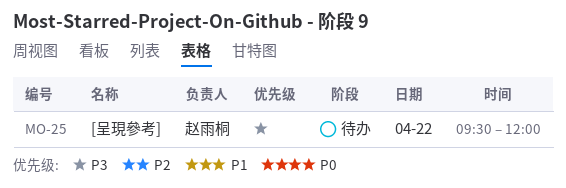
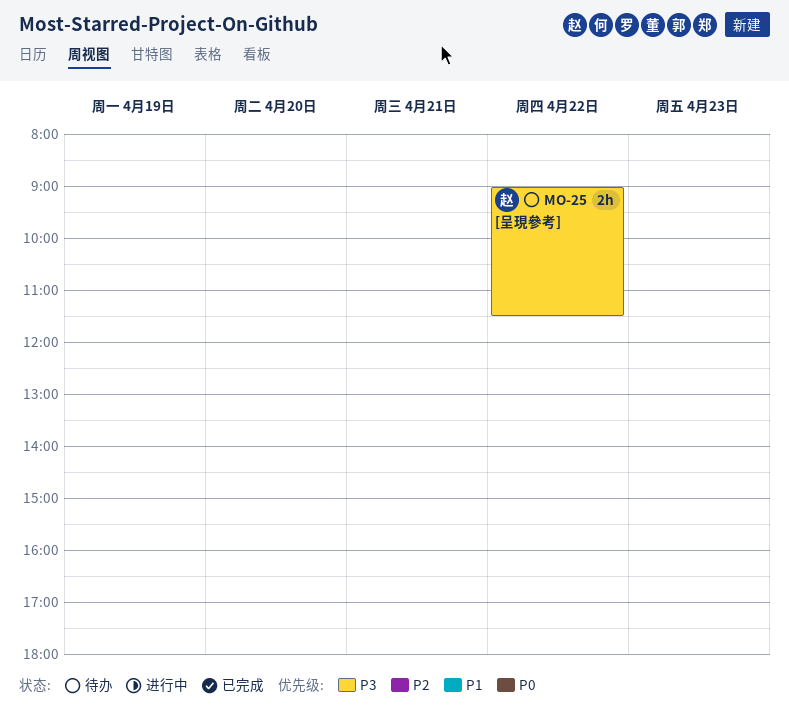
MO-25, begins: 09:30 -> 09:00
MO-25, ends: 12:00 -> 11:30

